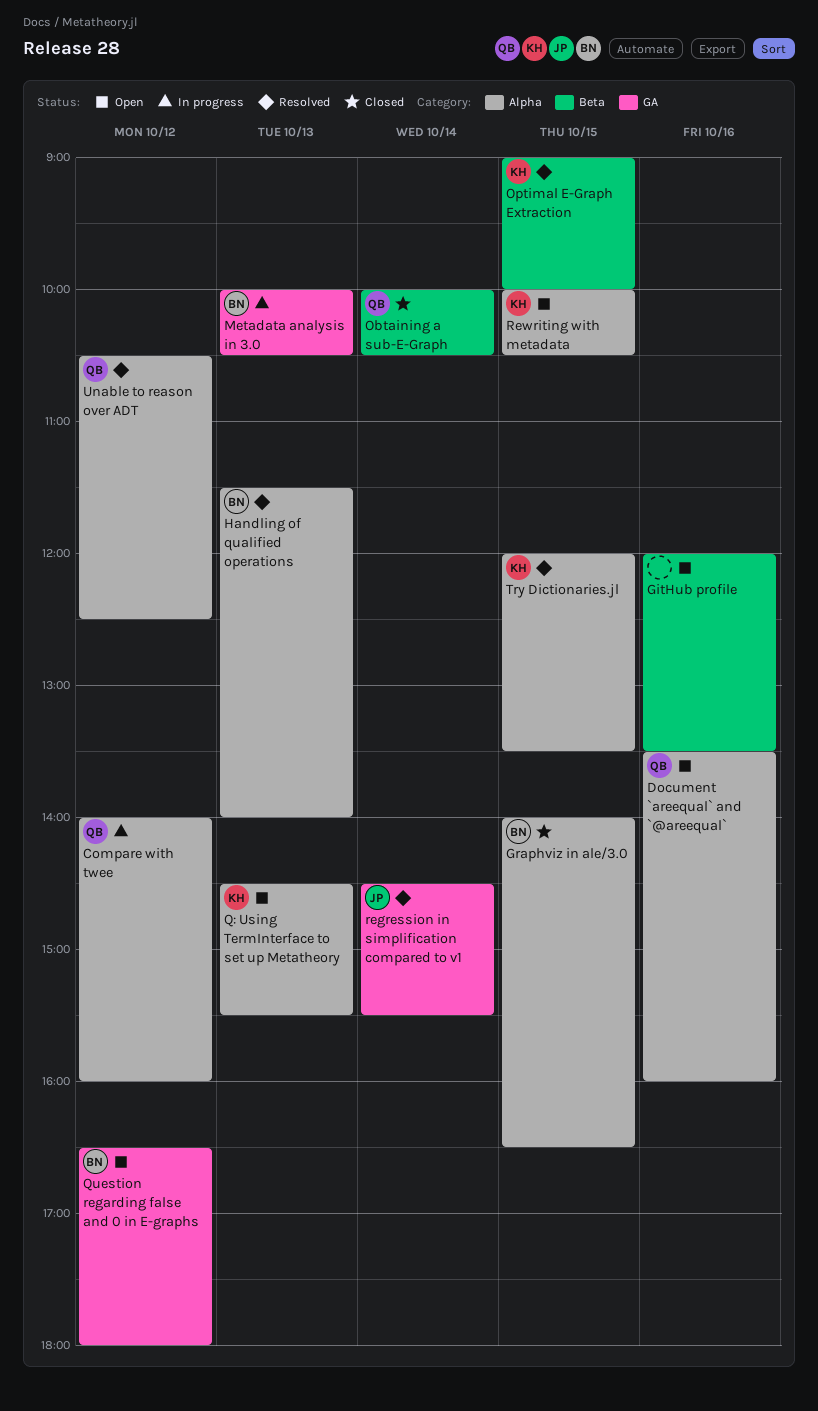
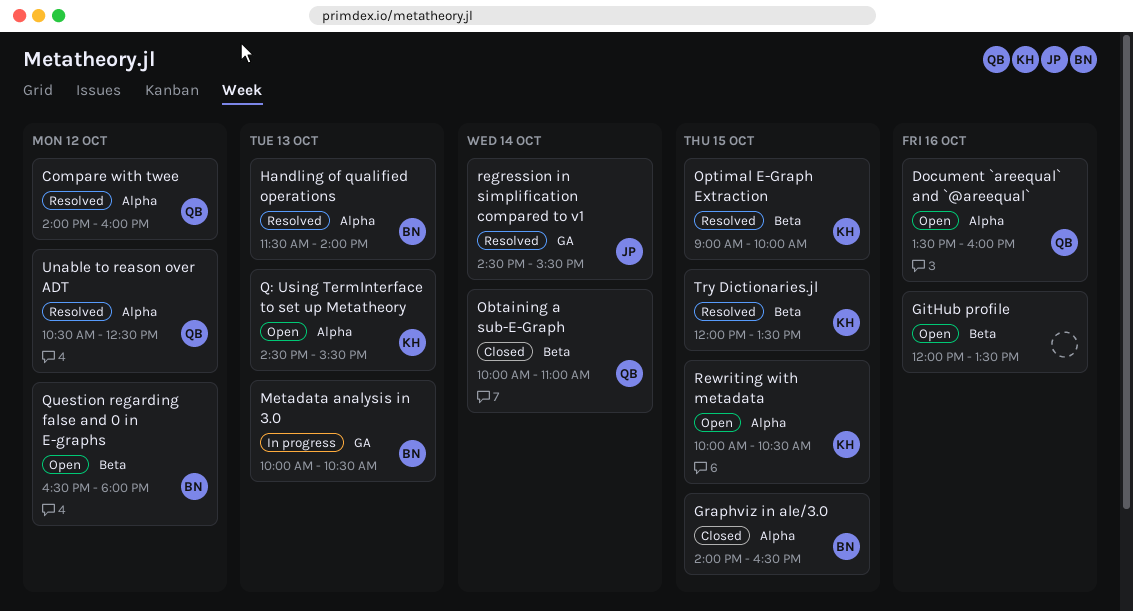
Compare with twee, status: In progress -> Resolved
Obtaining a sub-E-Graph, ends: 10:30 -> 11:00
Question regarding false and 0 in E-graphs, label: GA -> Beta
Try Dictionaries.jl, label: Alpha -> Beta

